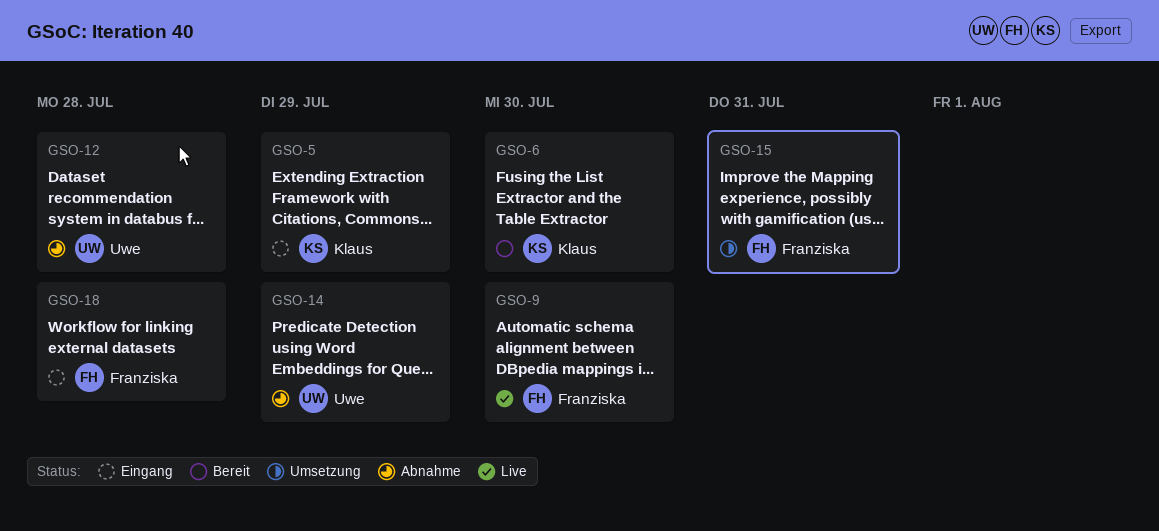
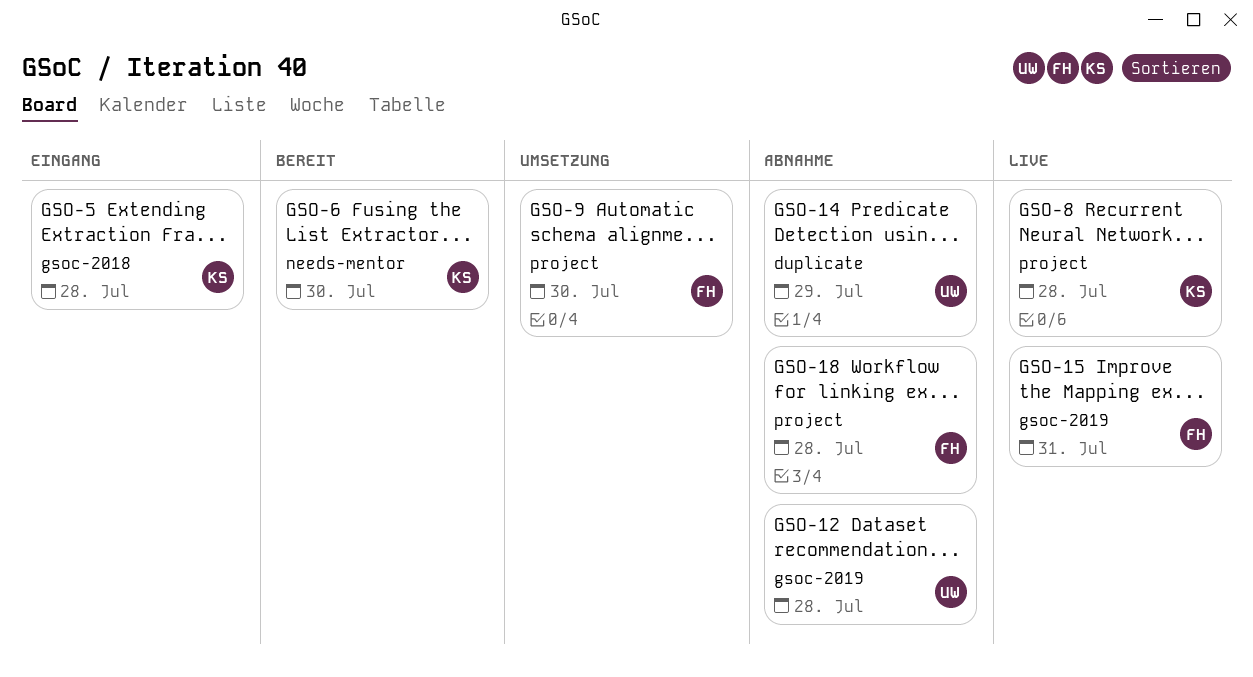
GSO-5, due: Jul 29 -> Jul 28
GSO-8: none -> present
GSO-9, status: Live -> Umsetzung
GSO-15, status: Umsetzung -> Live
GSO-18, status: Eingang -> Abnahme

